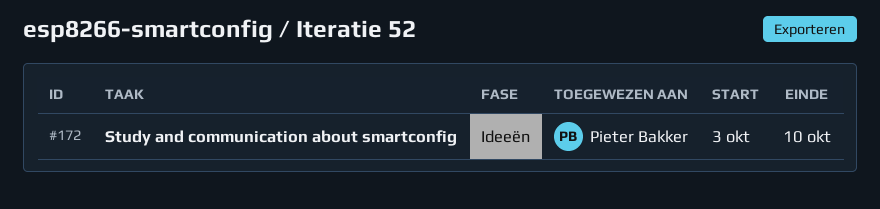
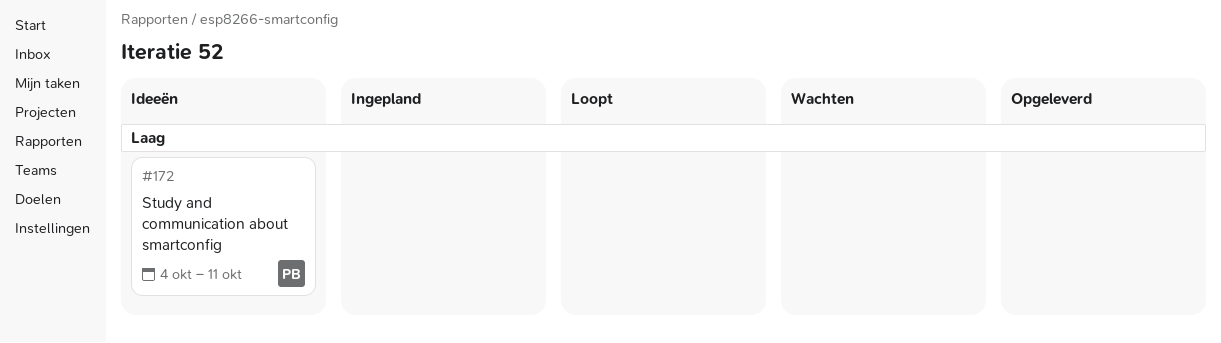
#172, start: Oct 3 -> Oct 4
#172, due: Oct 10 -> Oct 11

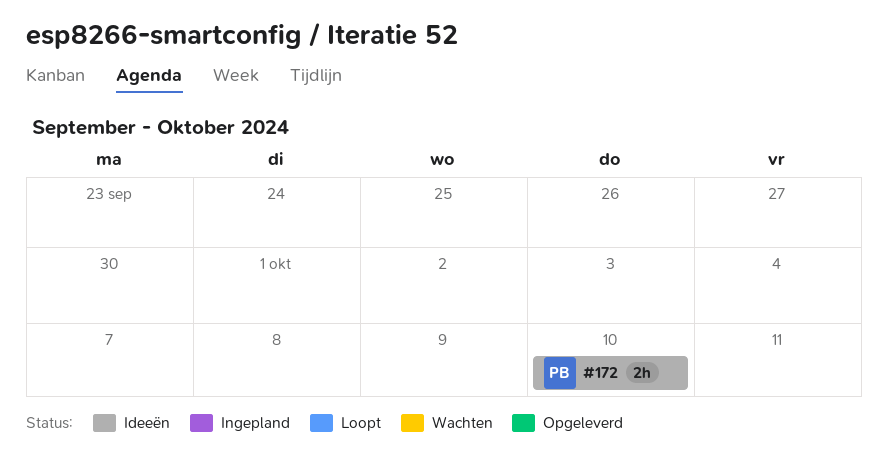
#172, start: Oct 4 -> Oct 10
#172, due: Oct 11 -> Oct 10

